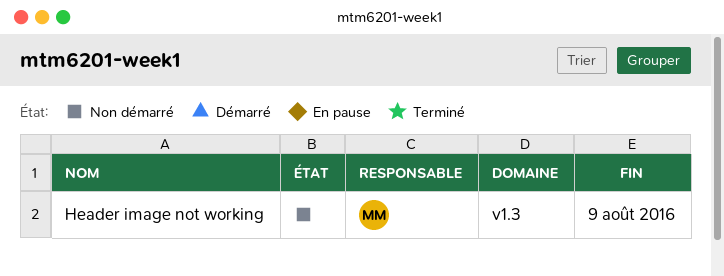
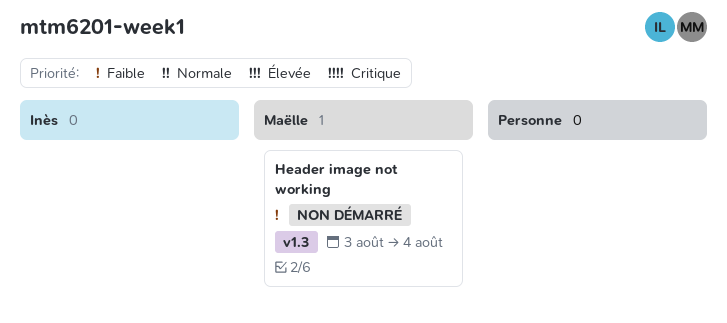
Header image not working, due: Aug 9 -> Aug 4

